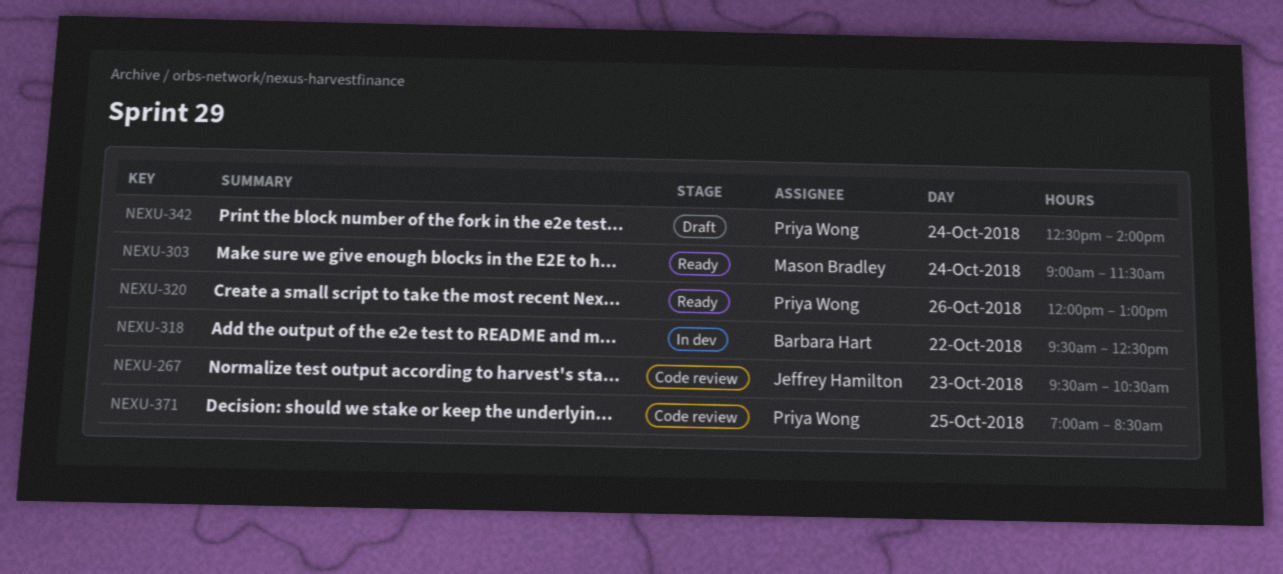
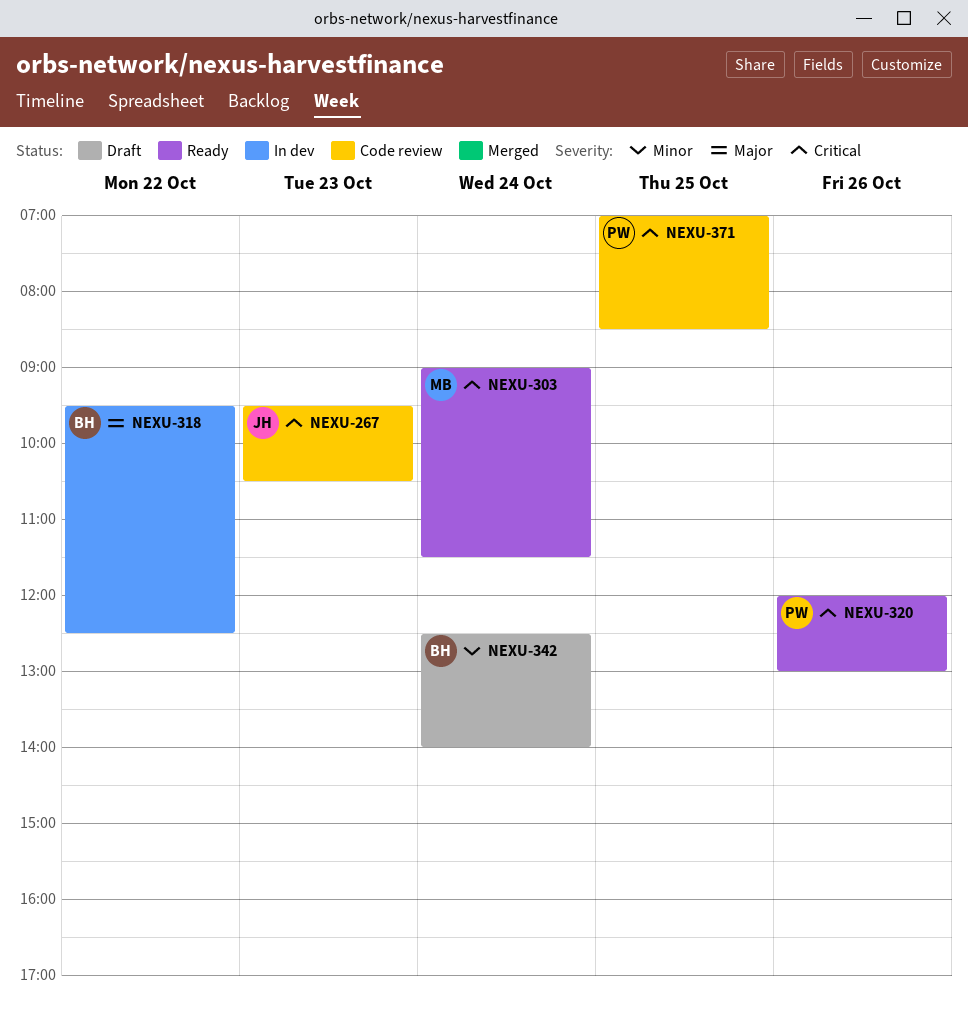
NEXU-342, owner: Priya Wong -> Barbara Hart

